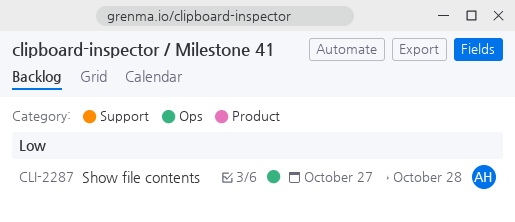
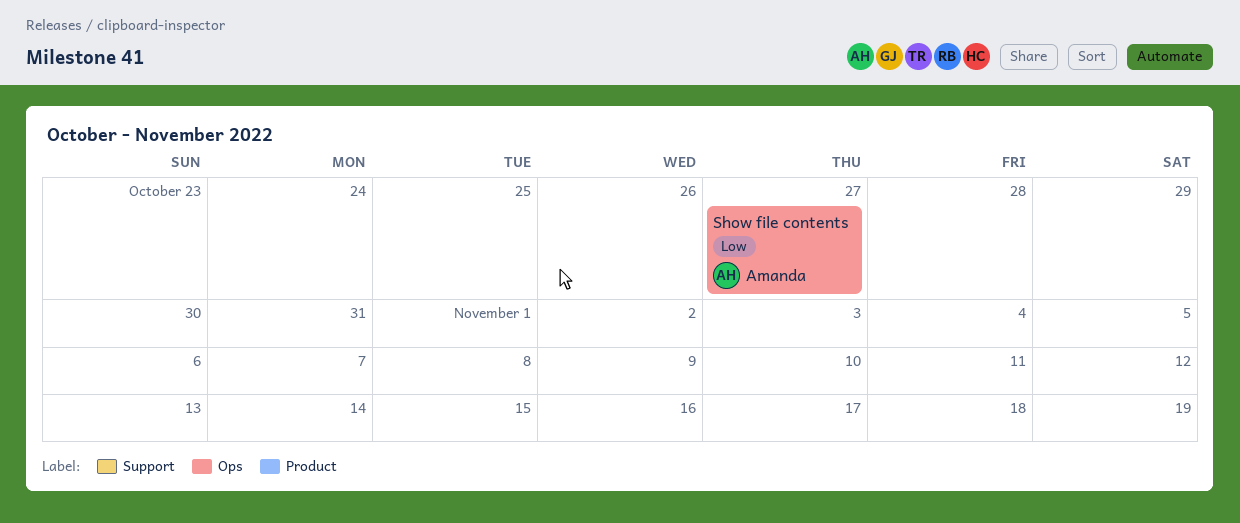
Show file contents, due: Oct 28 -> Oct 27

